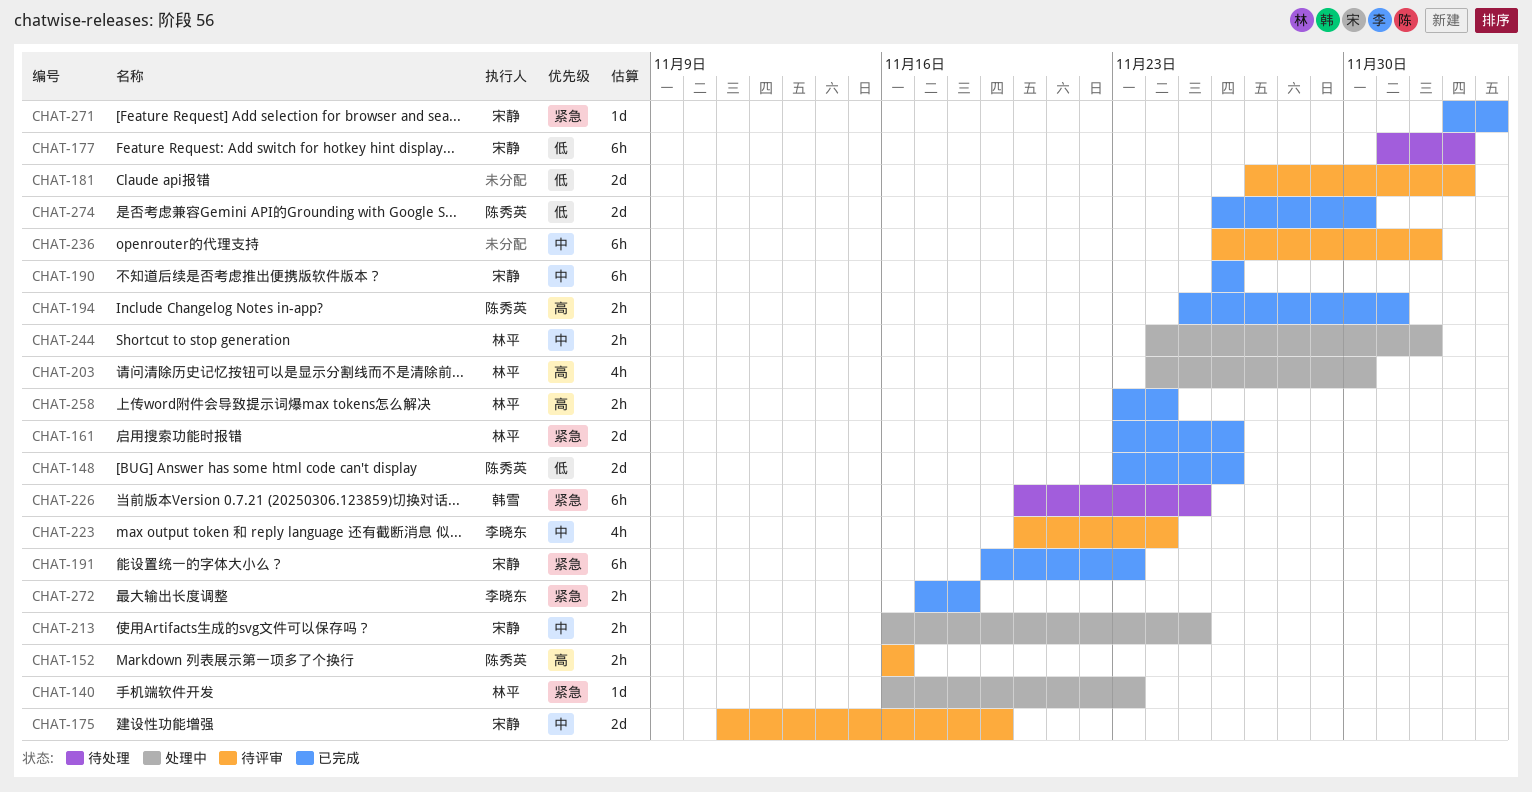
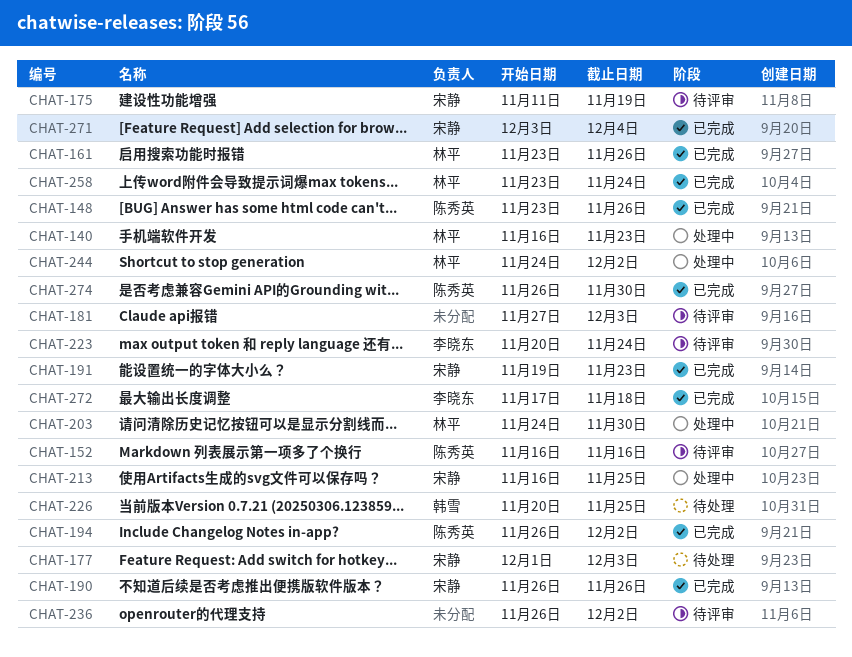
CHAT-194, start: Nov 25 -> Nov 26
CHAT-194, due: Dec 1 -> Dec 2

